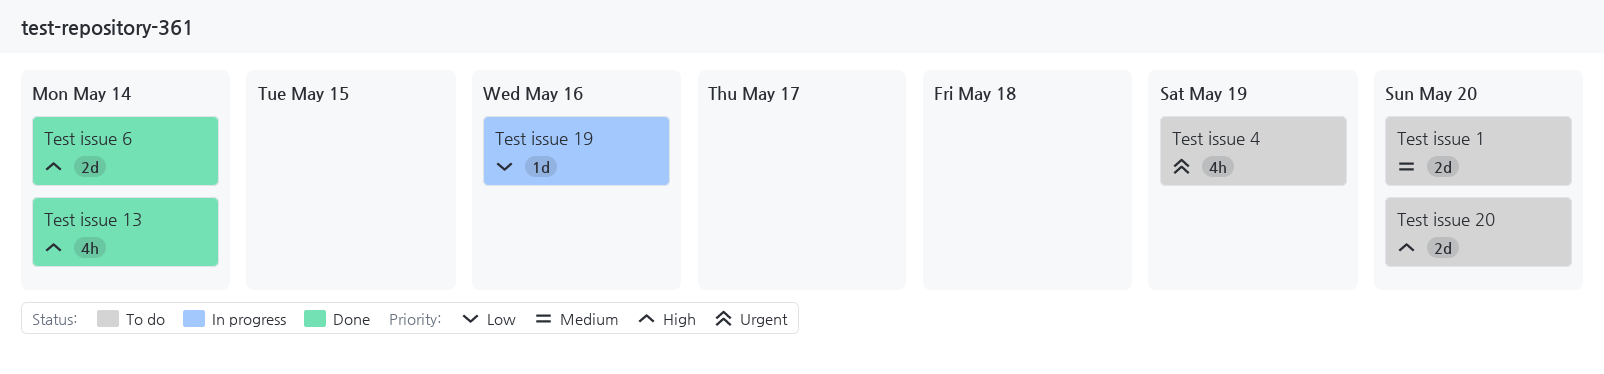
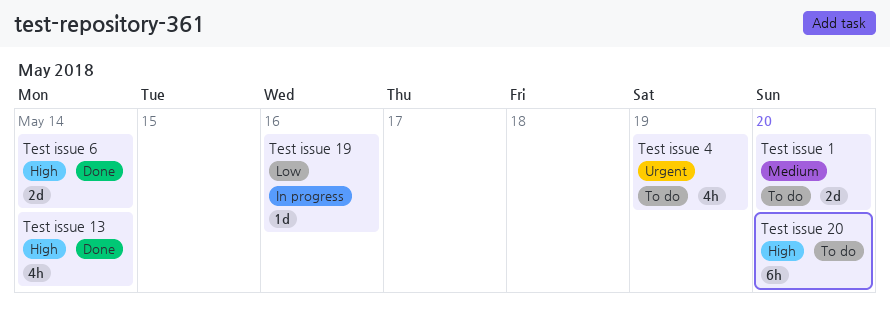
Test issue 20, estimate: 2d -> 6h

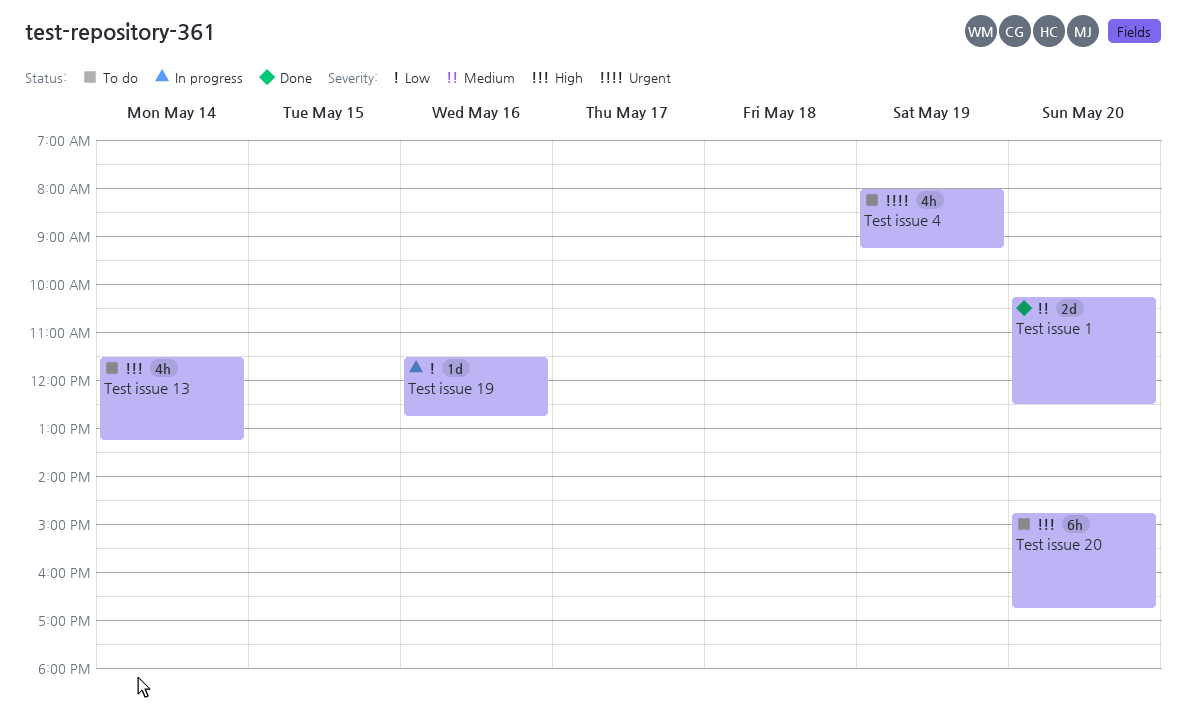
Test issue 1, status: To do -> Done
Test issue 13, status: Done -> To do
Test issue 6: present -> none

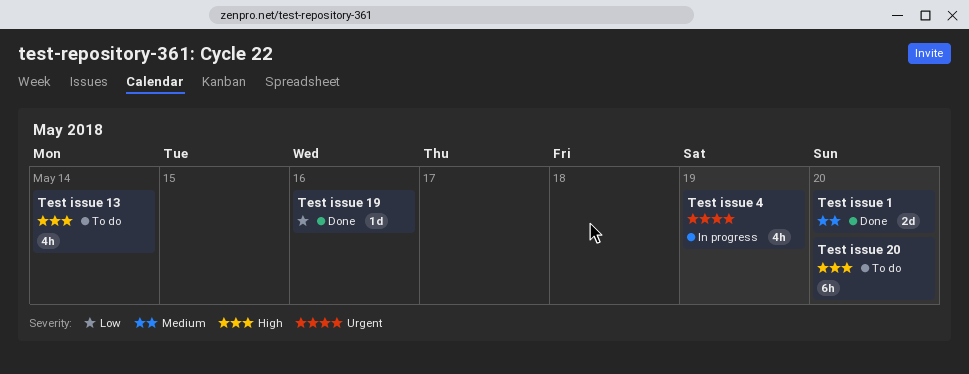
Test issue 19, status: In progress -> Done
Test issue 4, status: To do -> In progress

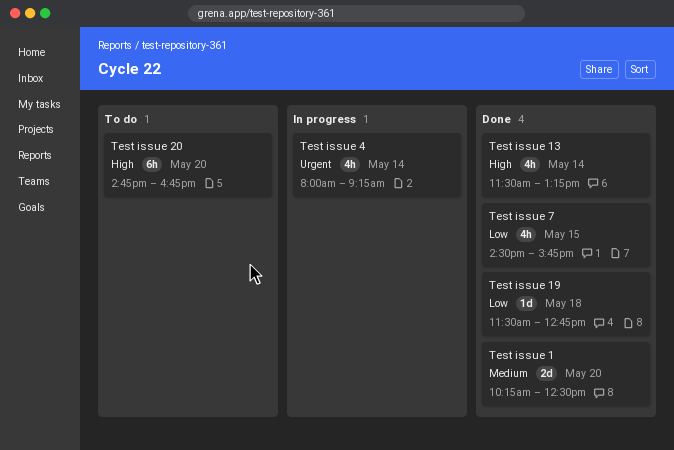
Test issue 13, status: To do -> Done
Test issue 19, day: May 16 -> May 18
Test issue 4, day: May 19 -> May 14
Test issue 7: none -> present

